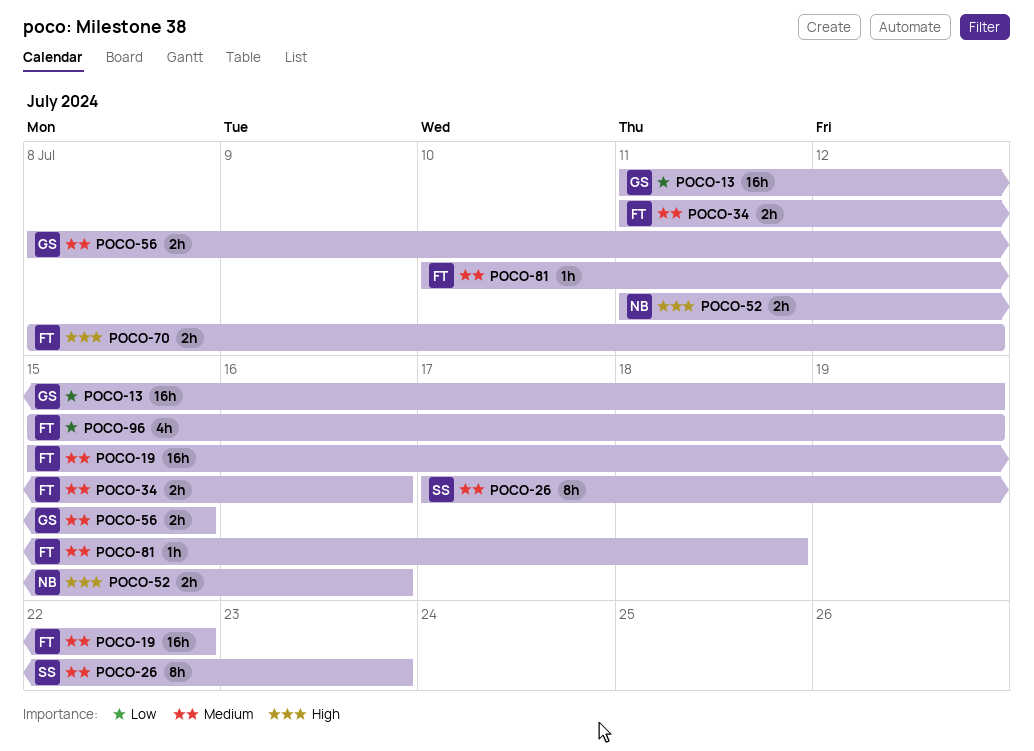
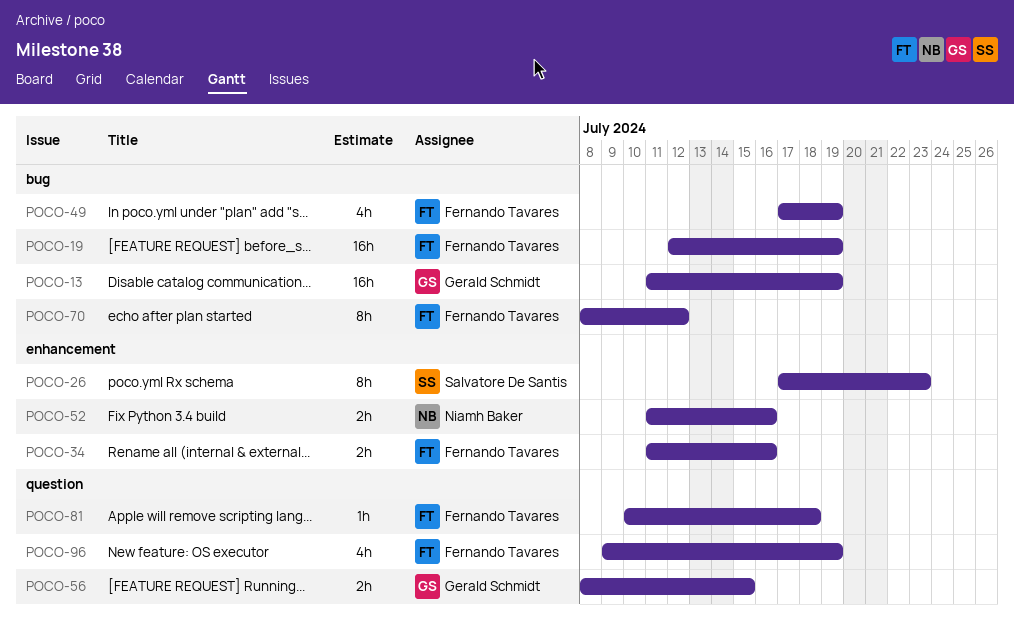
POCO-19, start: Jul 15 -> Jul 12
POCO-19, due: Jul 22 -> Jul 19
POCO-49: none -> present
POCO-70, estimate: 2h -> 8h
POCO-96, start: Jul 15 -> Jul 9

